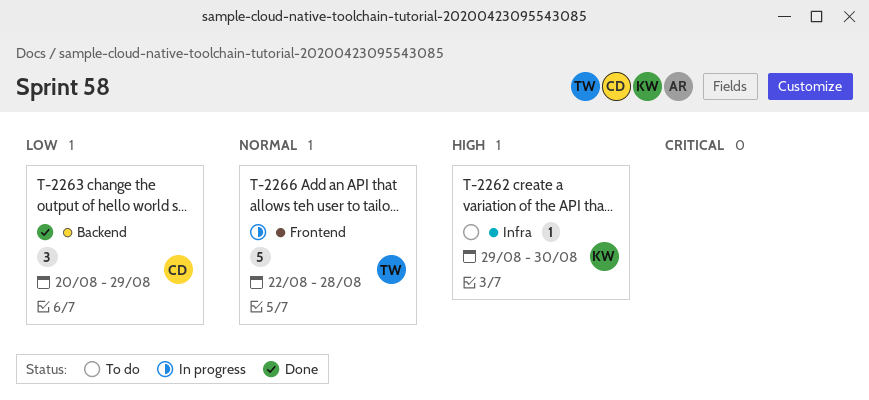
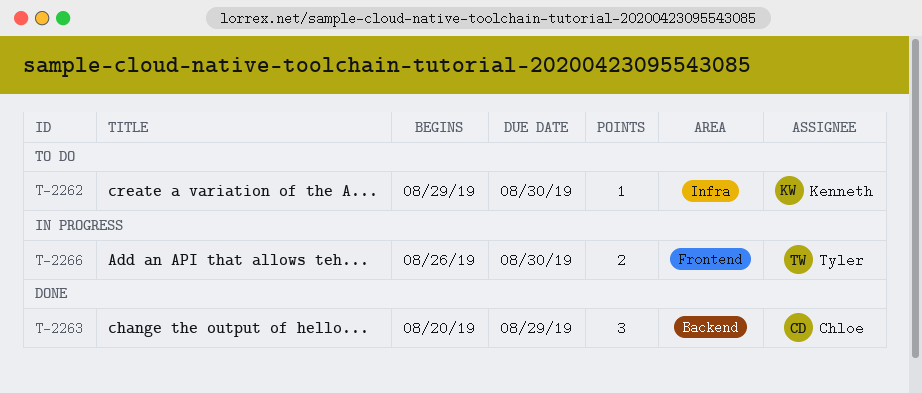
T-2266, estimate: 5 -> 2
T-2266, start: Aug 22 -> Aug 26
T-2266, due: Aug 28 -> Aug 30

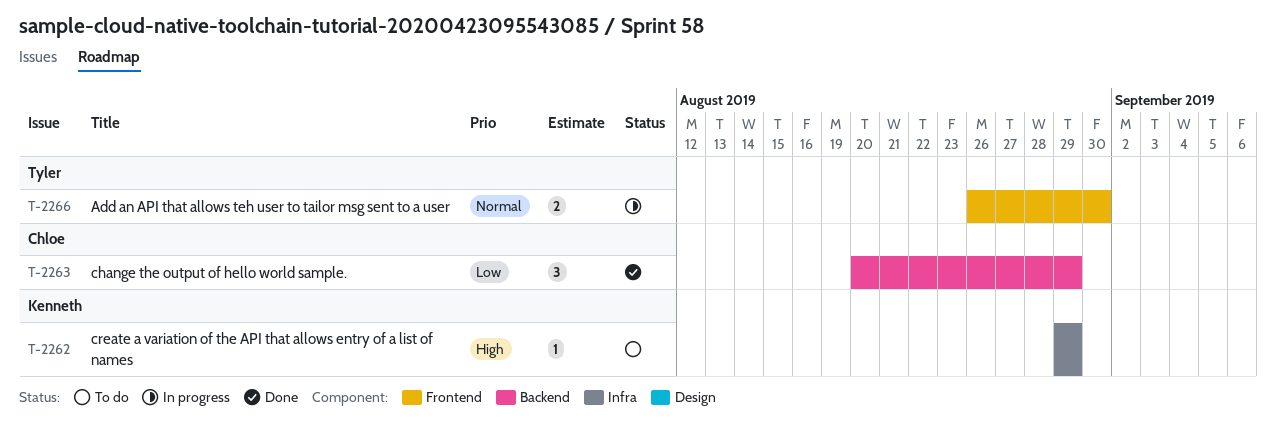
T-2262, due: Aug 30 -> Aug 29

